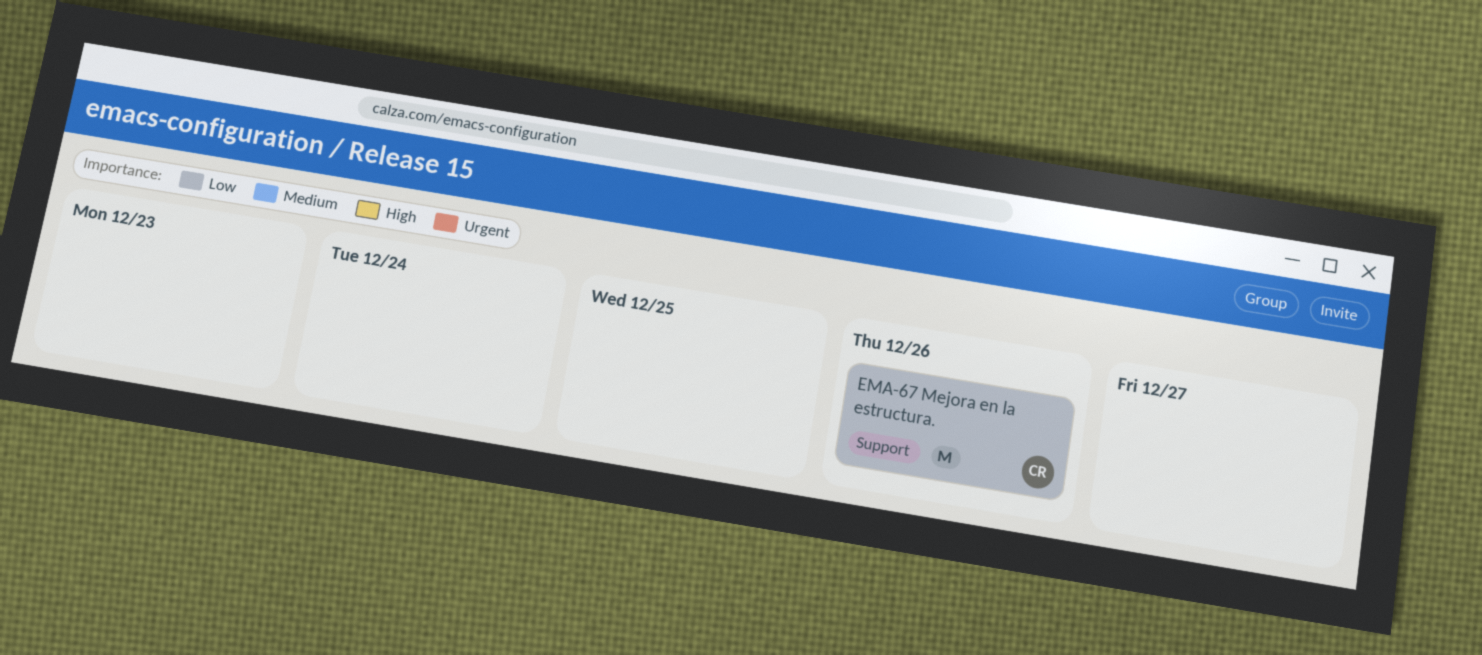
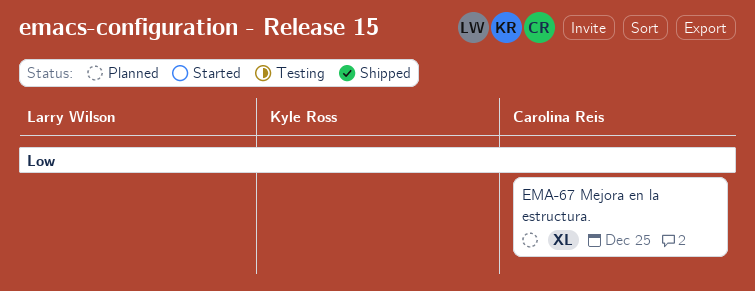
EMA-67, estimate: M -> XL
EMA-67, due: Dec 26 -> Dec 25

